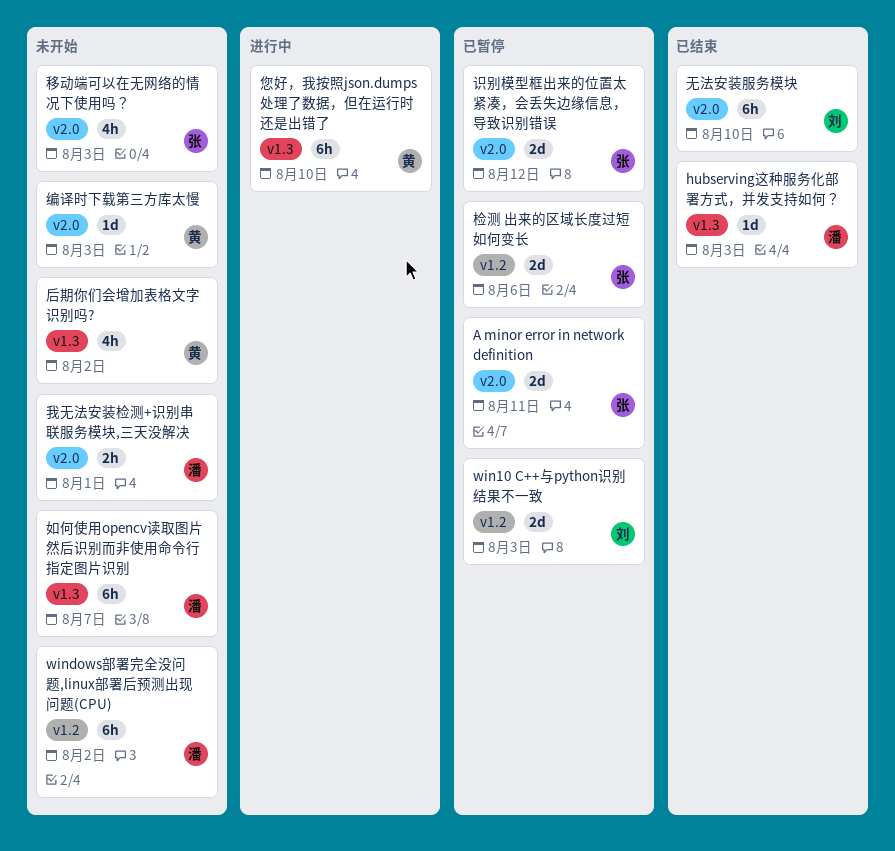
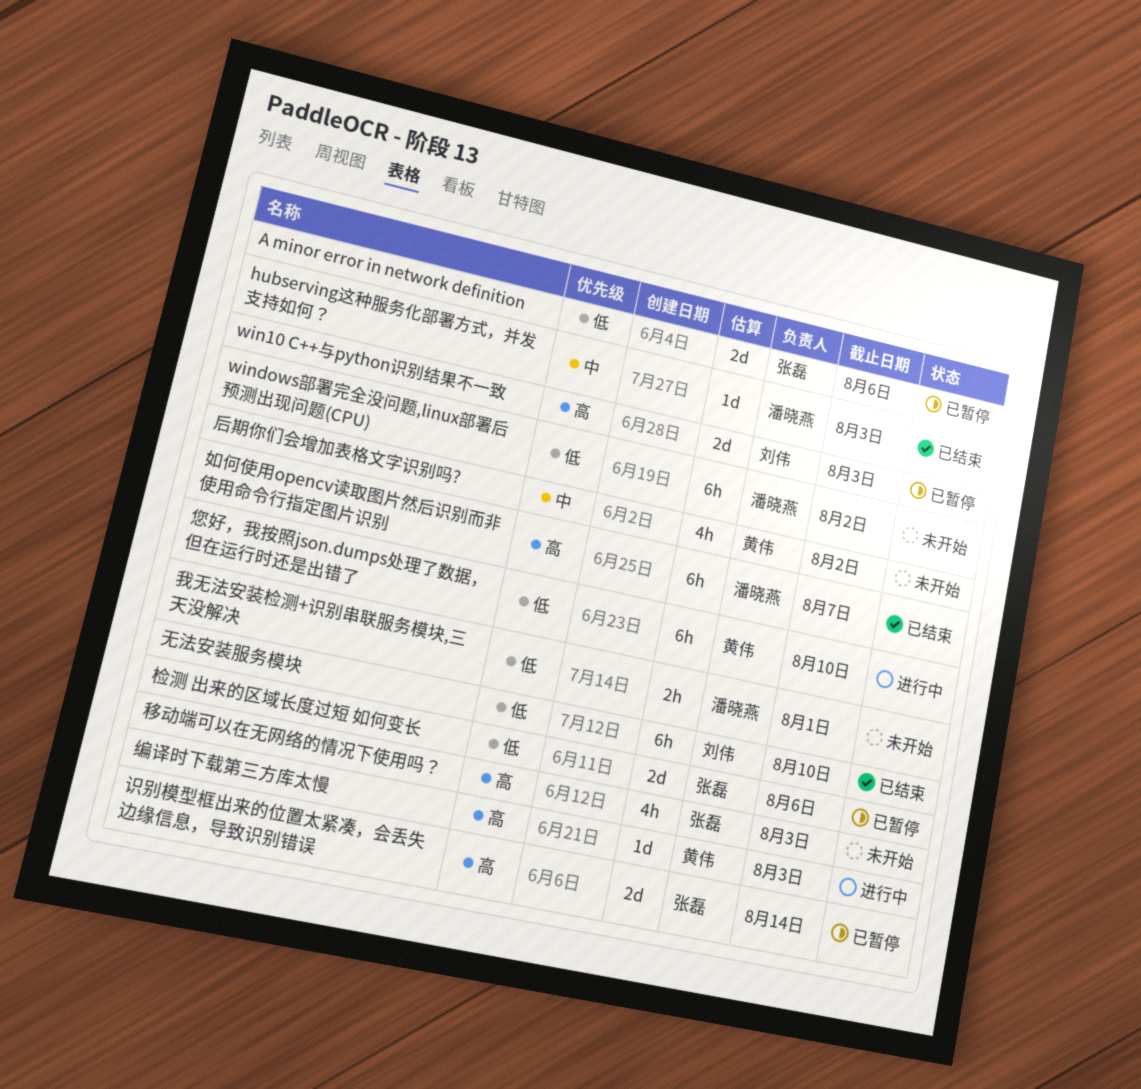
A minor error in network definition, due: Aug 11 -> Aug 6
如何使用opencv读取图片然后识别而非使用命令行指定图片识别, status: 未开始 -> 已结束
编译时下载第三方库太慢, status: 未开始 -> 进行中
识别模型框出来的位置太紧凑，会丢失边缘信息，导致识别错误, due: Aug 12 -> Aug 14

